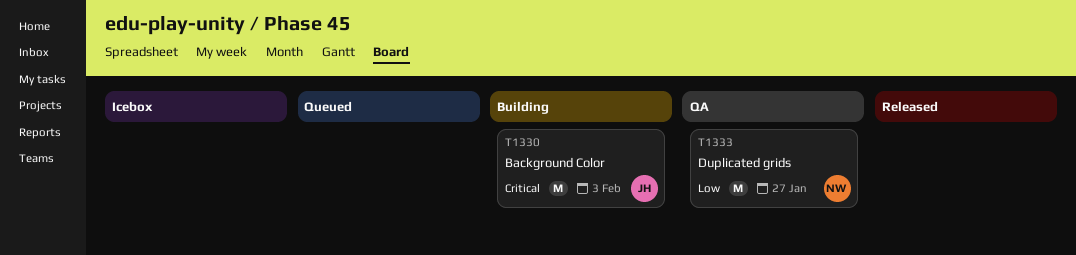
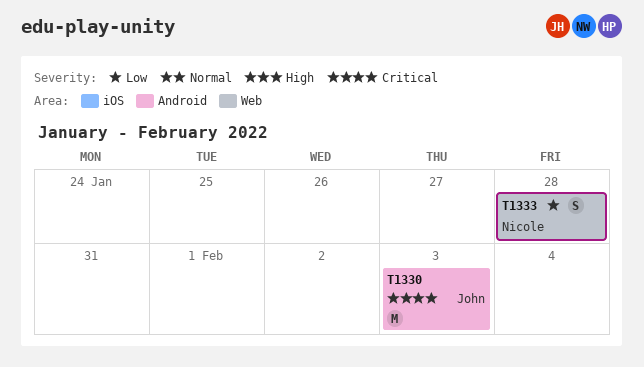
T1333, estimate: M -> S
T1333, due: Jan 27 -> Jan 28

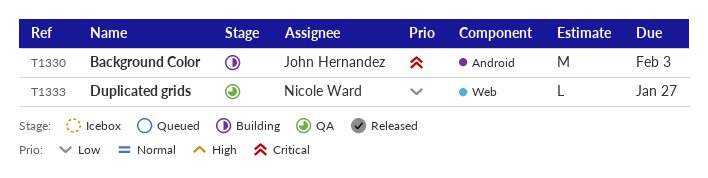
T1333, estimate: S -> L
T1333, due: Jan 28 -> Jan 27

